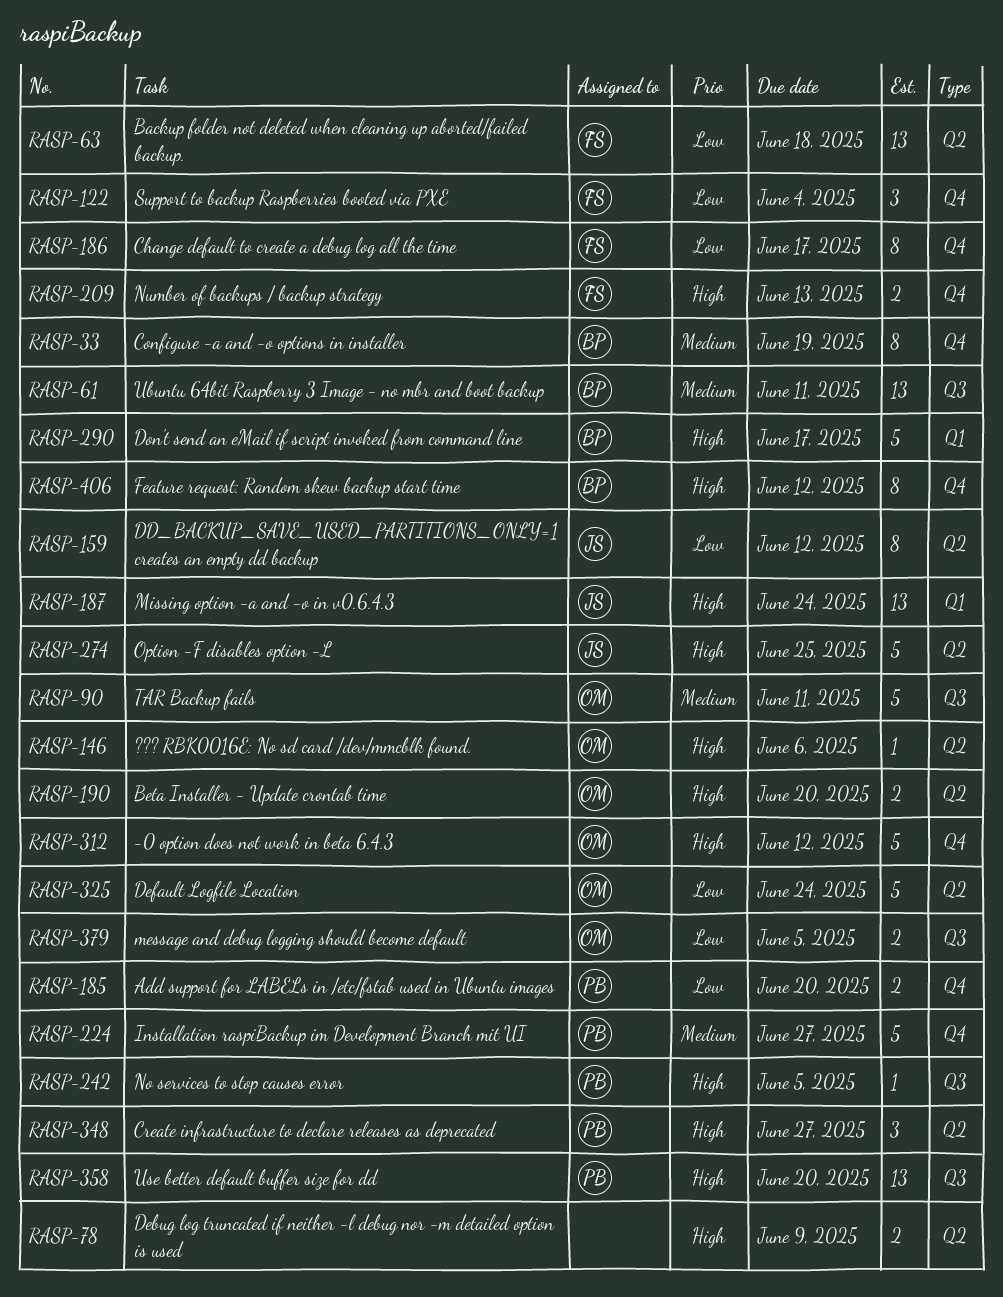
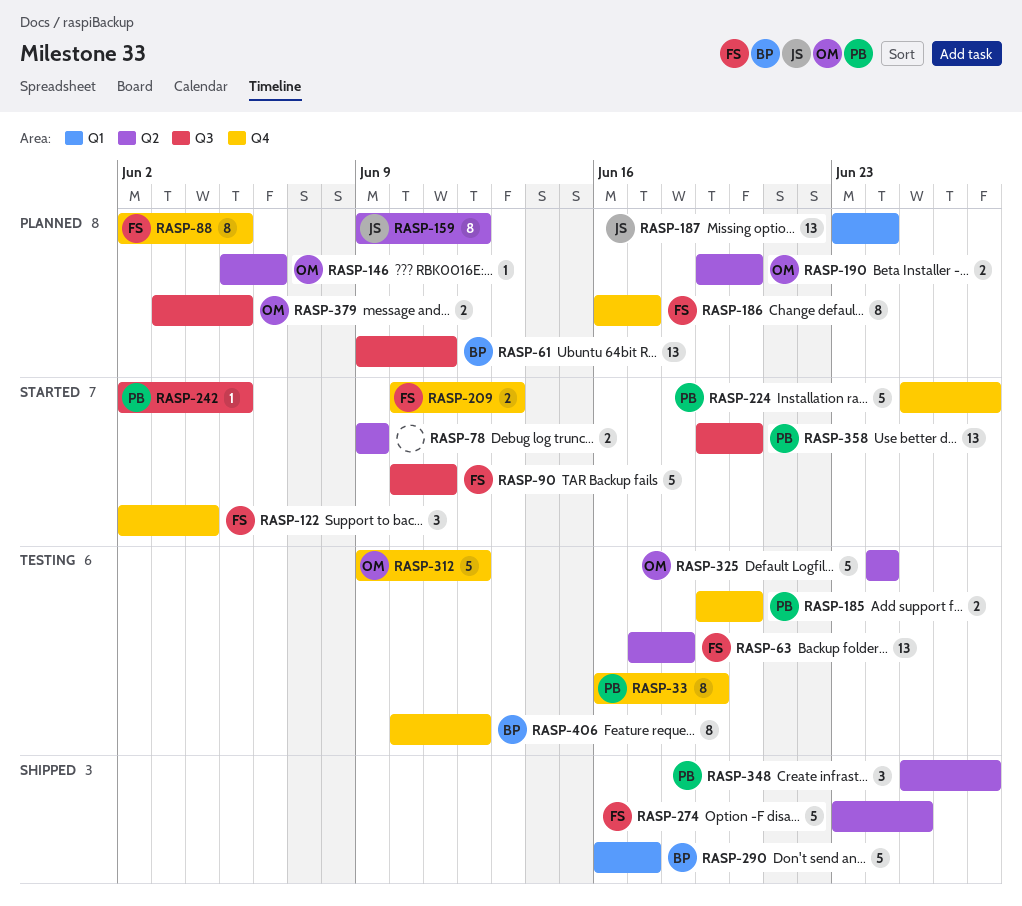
RASP-33, owner: BP -> PB
RASP-88: none -> present
RASP-90, owner: OM -> FS
RASP-274, owner: JS -> FS

